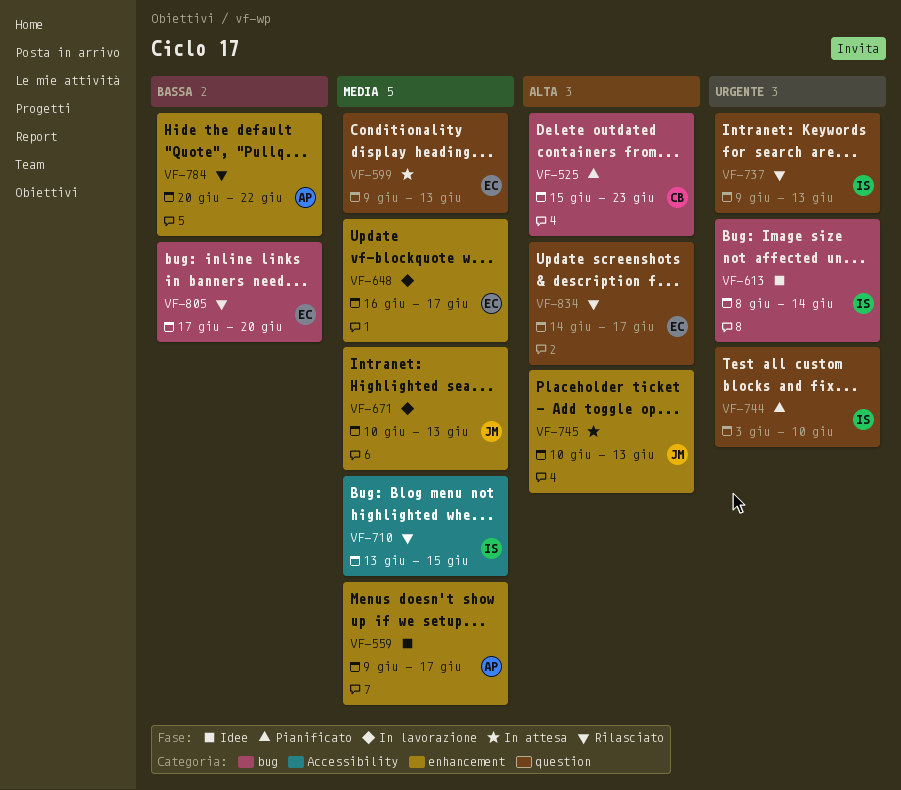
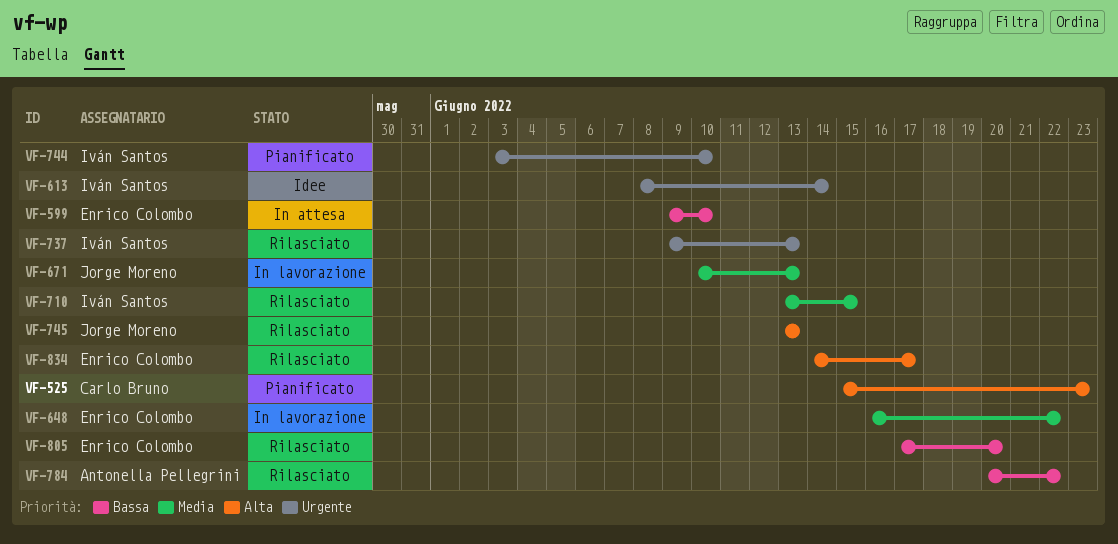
VF-559: present -> none
VF-599, priority: Media -> Bassa
VF-599, due: Jun 13 -> Jun 10
VF-648, due: Jun 17 -> Jun 22
VF-745, status: In attesa -> Rilasciato
VF-745, start: Jun 10 -> Jun 13

